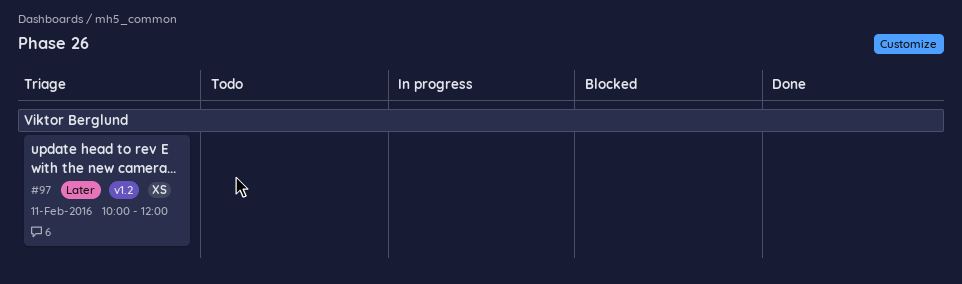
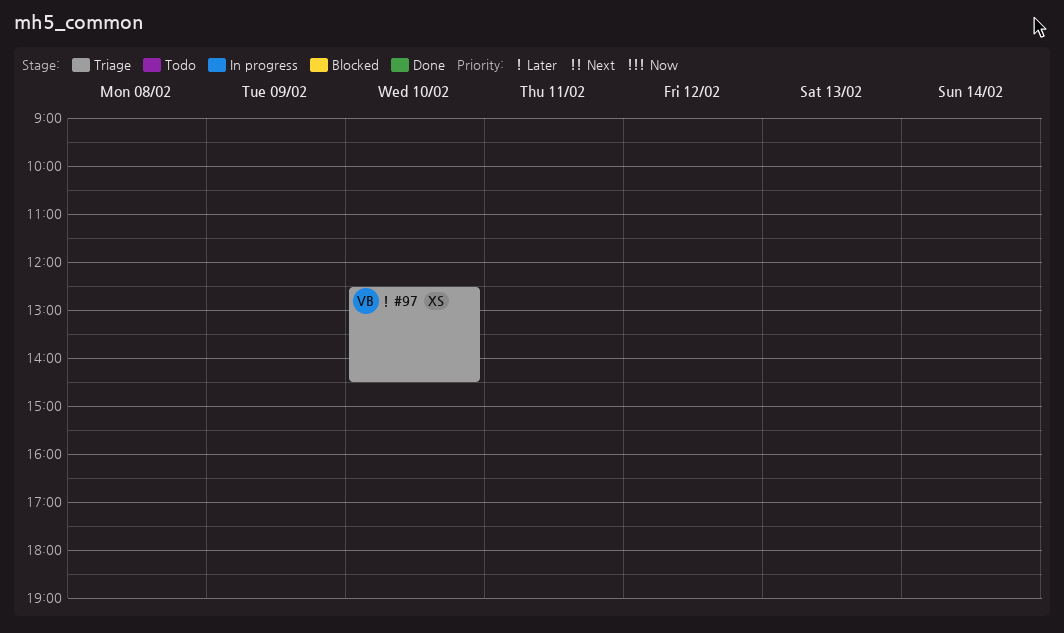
#97, day: Feb 11 -> Feb 10
#97, begins: 10:00 -> 12:30
#97, ends: 12:00 -> 14:30

